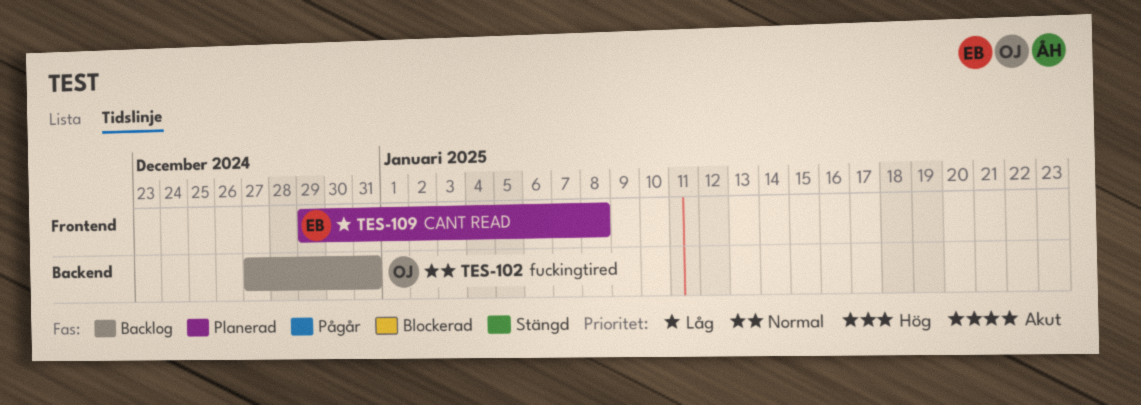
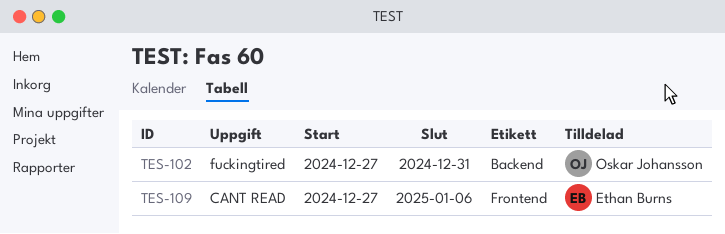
TES-109, start: Dec 29 -> Dec 27
TES-109, due: Jan 8 -> Jan 6

